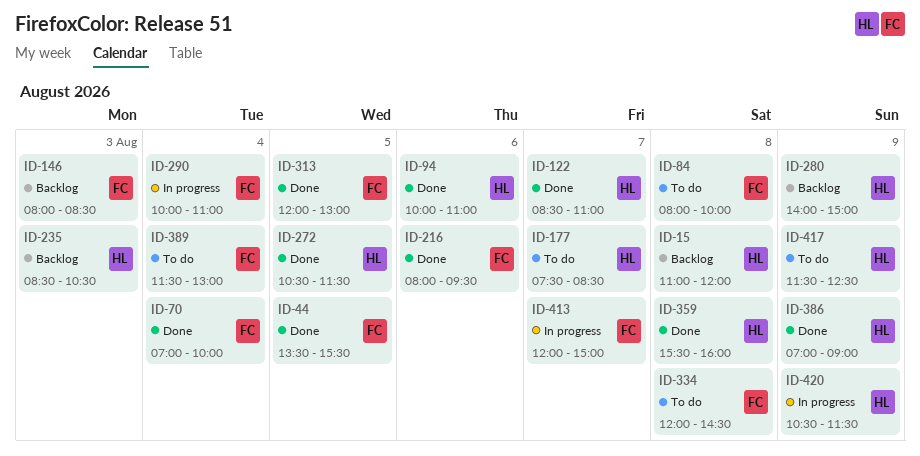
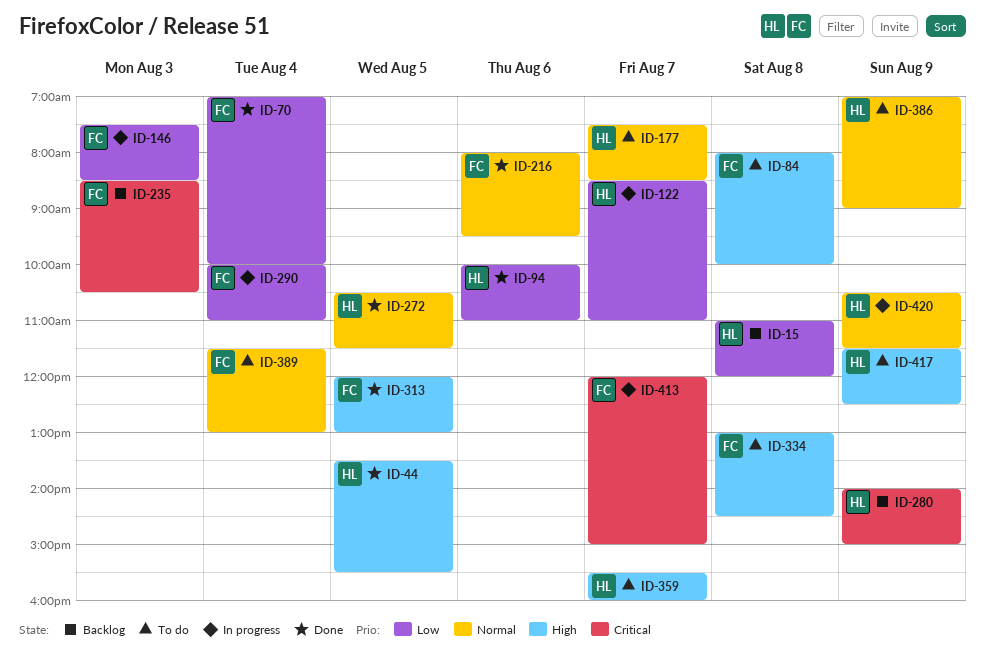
ID-44, owner: FC -> HL
ID-122, status: Done -> In progress
ID-146, status: Backlog -> In progress
ID-146, begins: 08:00 -> 07:30
ID-235, owner: HL -> FC
ID-334, begins: 12:00 -> 13:00
ID-359, status: Done -> To do
ID-359, day: Aug 8 -> Aug 7
ID-386, status: Done -> To do

